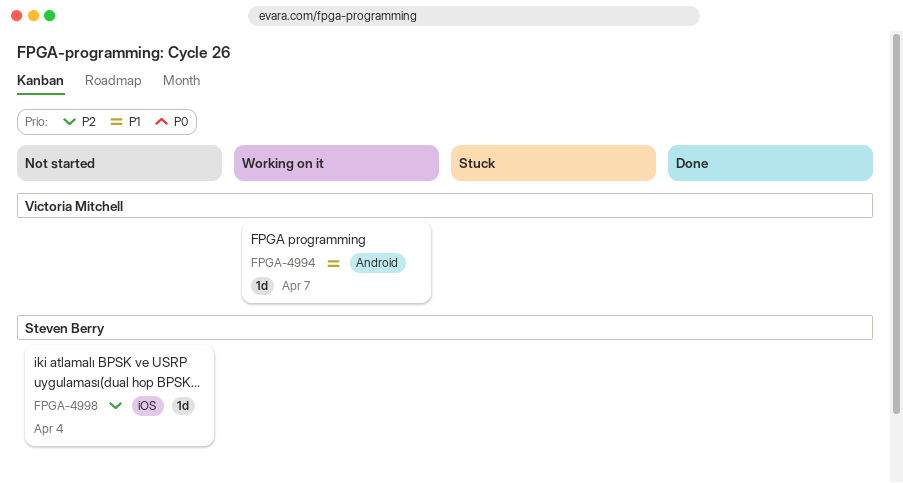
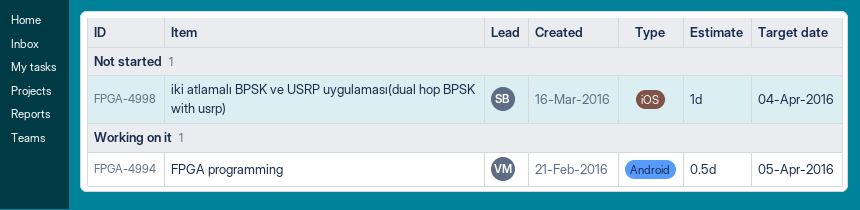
FPGA-4994, estimate: 1d -> 0.5d
FPGA-4994, due: Apr 7 -> Apr 5

